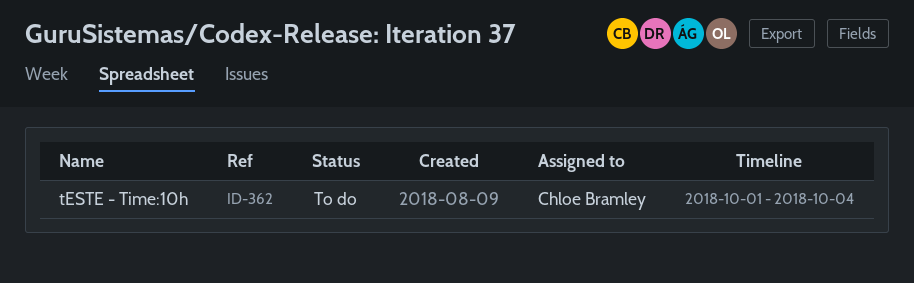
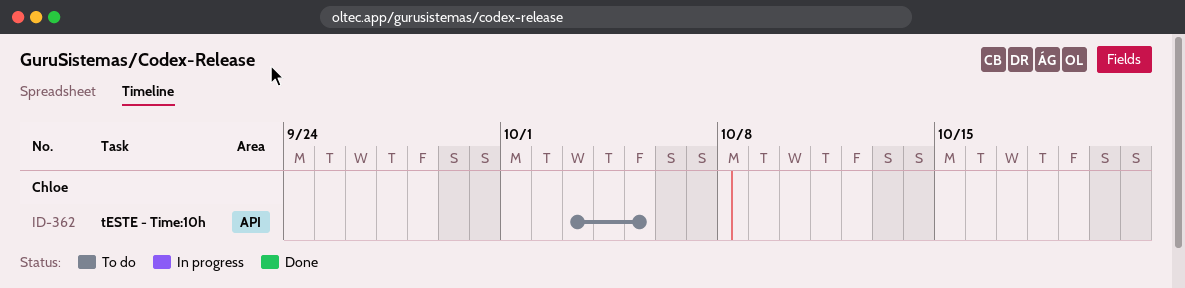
ID-362, start: Oct 1 -> Oct 3
ID-362, due: Oct 4 -> Oct 5

